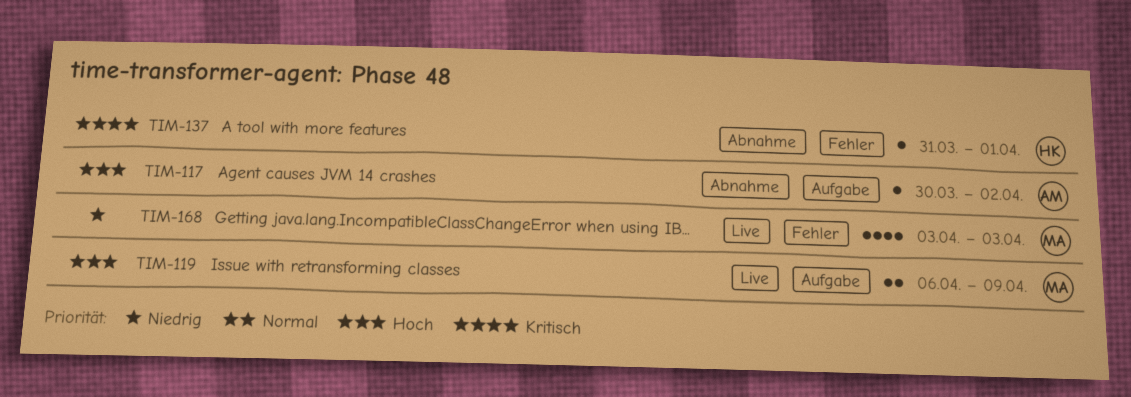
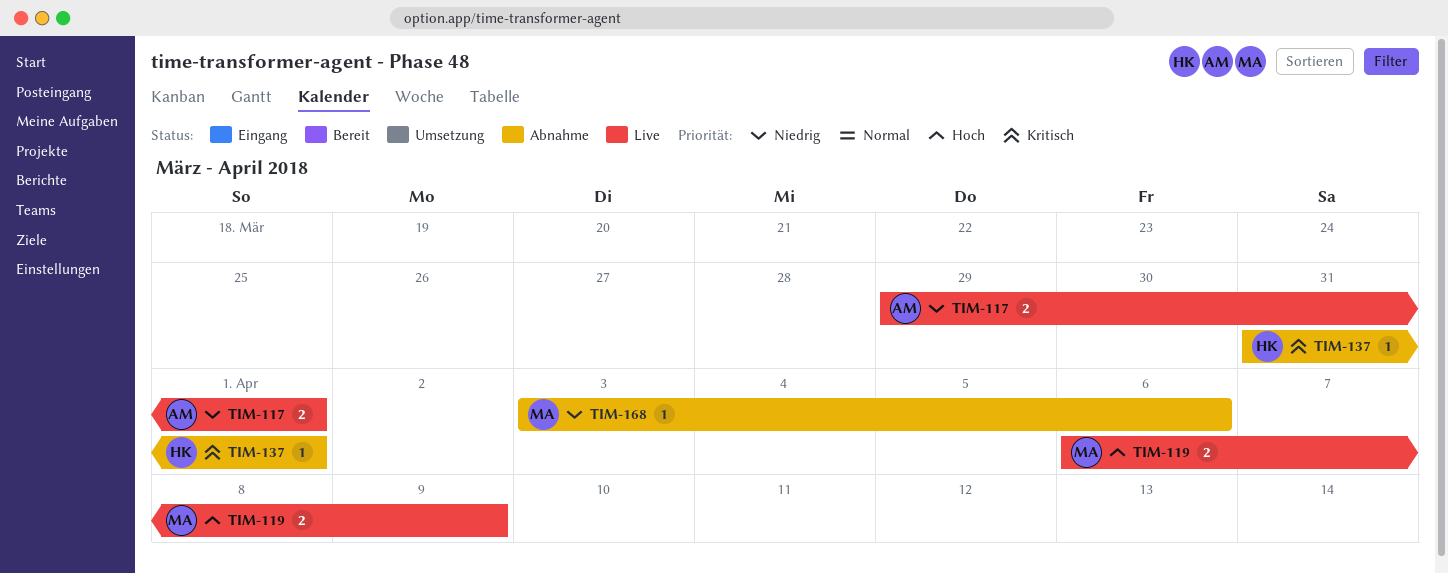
TIM-117, status: Abnahme -> Live
TIM-117, priority: Hoch -> Niedrig
TIM-117, estimate: 1 -> 2
TIM-117, start: Mar 30 -> Mar 29
TIM-117, due: Apr 2 -> Apr 1
TIM-168, status: Live -> Abnahme
TIM-168, estimate: 4 -> 1
TIM-168, due: Apr 3 -> Apr 6

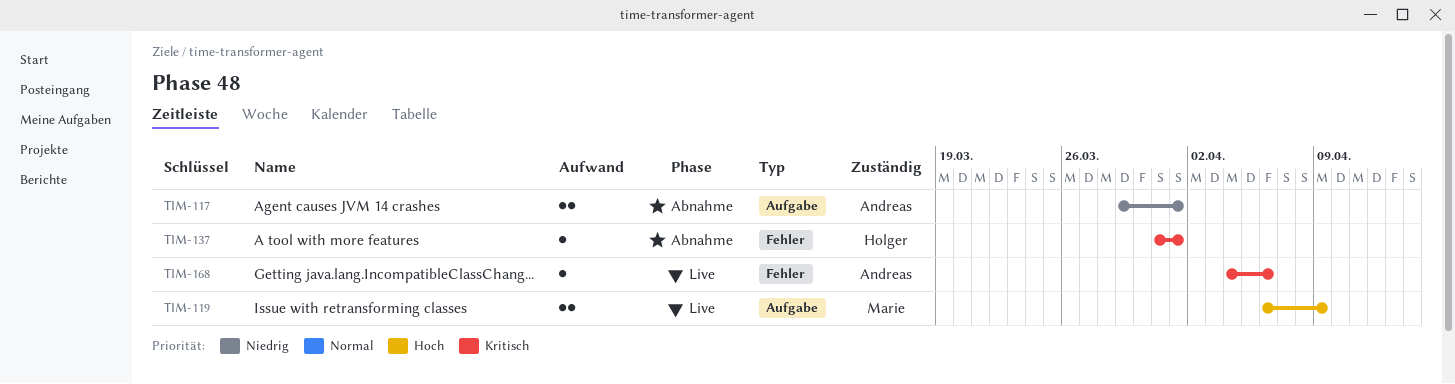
TIM-117, status: Live -> Abnahme
TIM-168, status: Abnahme -> Live
TIM-168, owner: Marie -> Andreas
TIM-168, priority: Niedrig -> Kritisch
TIM-168, start: Apr 3 -> Apr 4

